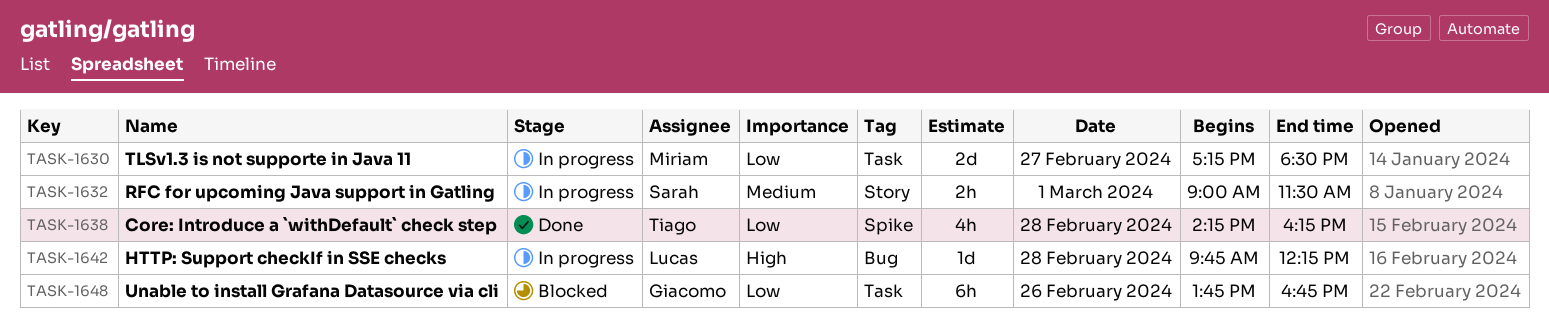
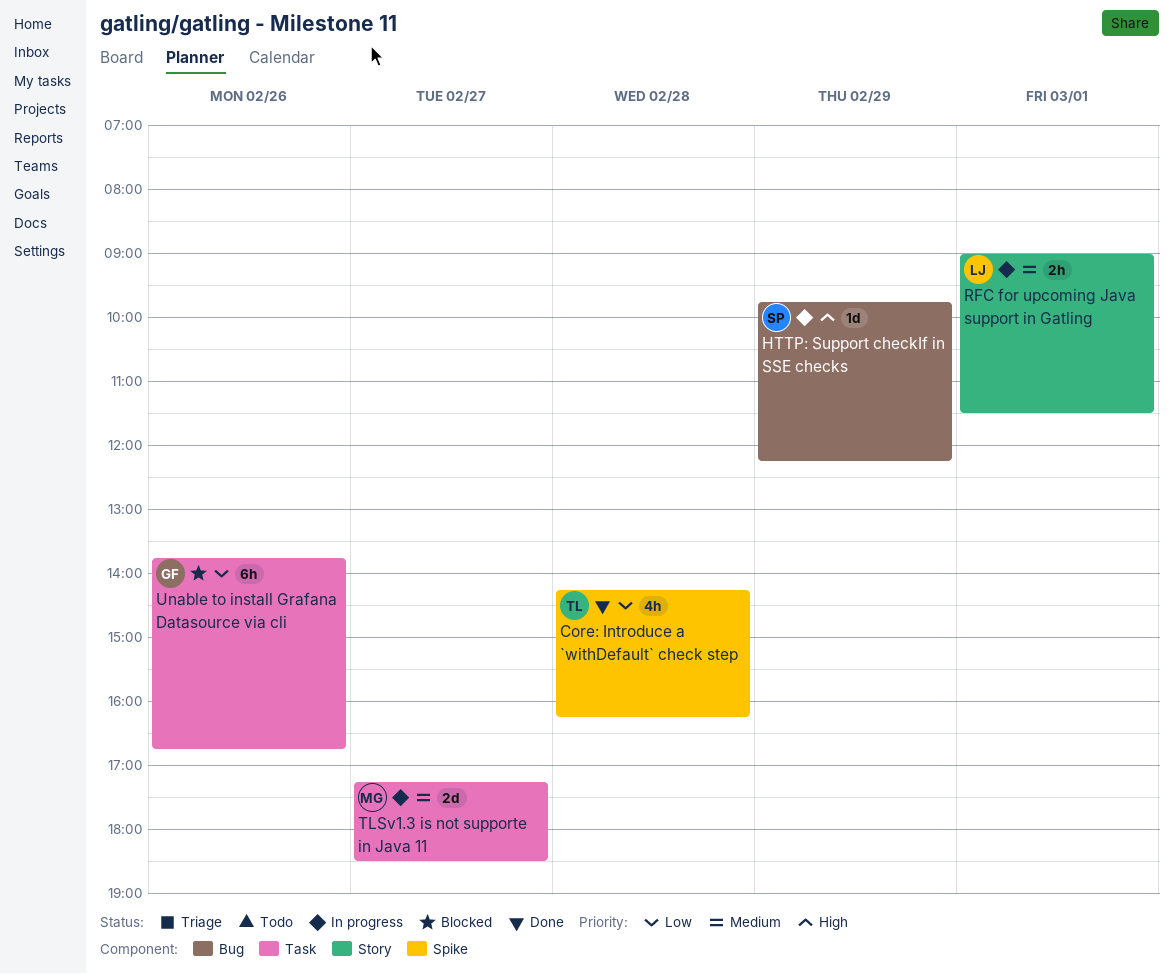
HTTP: Support checkIf in SSE checks, owner: Lucas -> Sarah
HTTP: Support checkIf in SSE checks, day: Feb 28 -> Feb 29
RFC for upcoming Java support in Gatling, owner: Sarah -> Lucas
TLSv1.3 is not supporte in Java 11, priority: Low -> Medium

